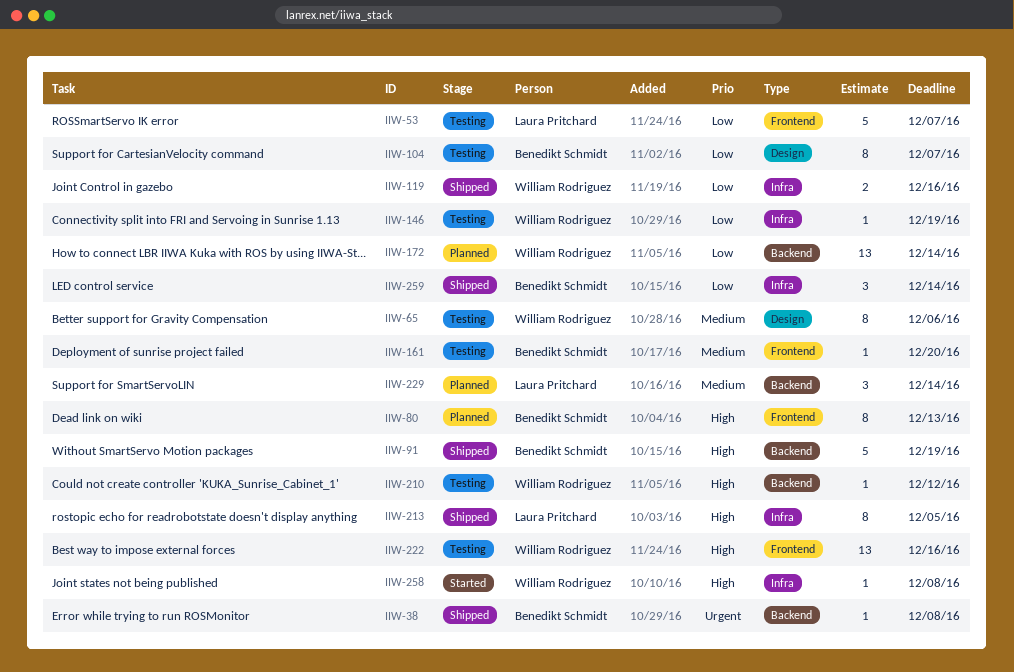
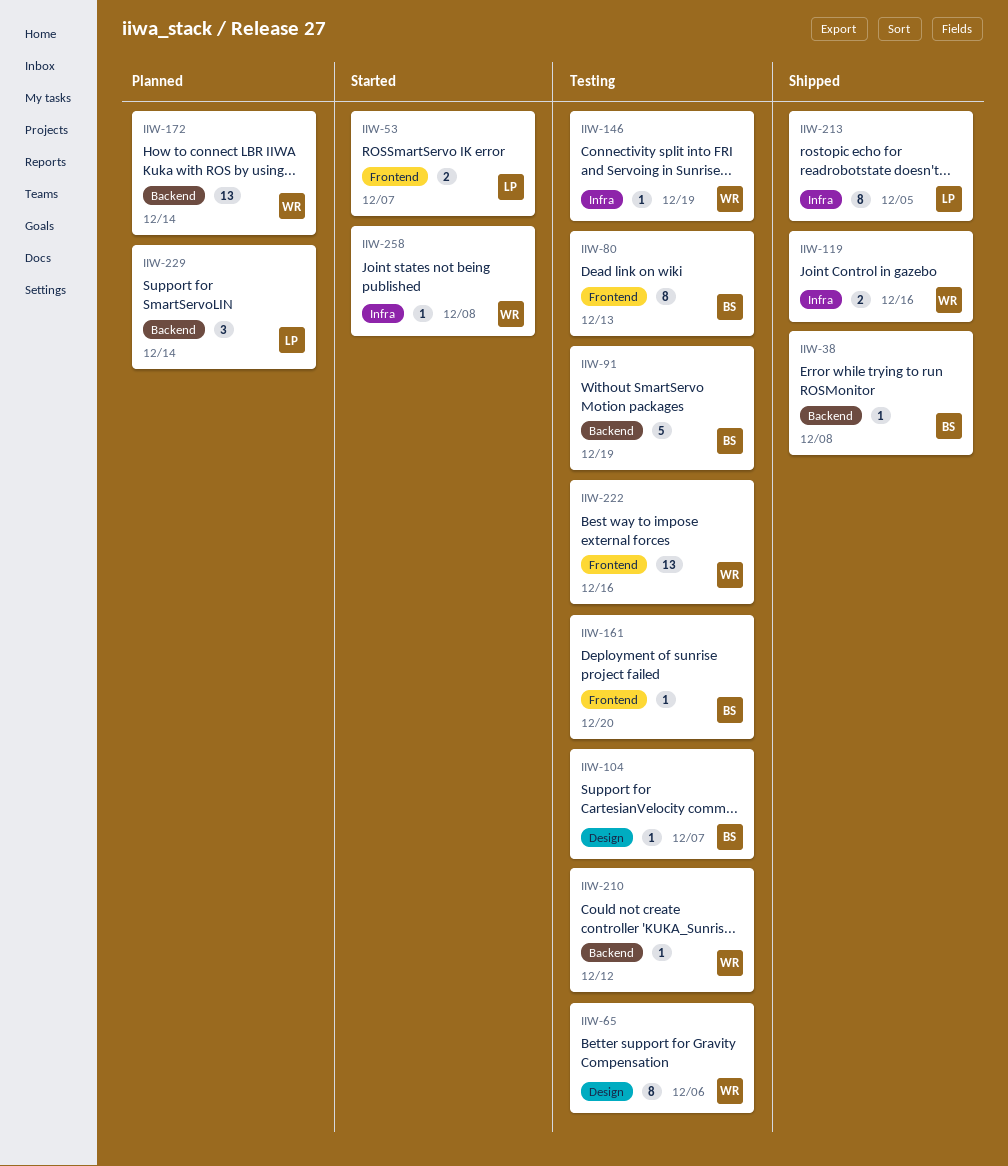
IIW-53, status: Testing -> Started
IIW-53, estimate: 5 -> 2
IIW-80, status: Planned -> Testing
IIW-91, status: Shipped -> Testing
IIW-104, estimate: 8 -> 1
IIW-259: present -> none

